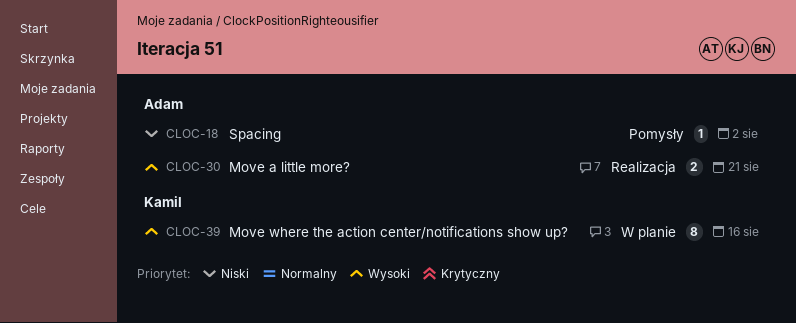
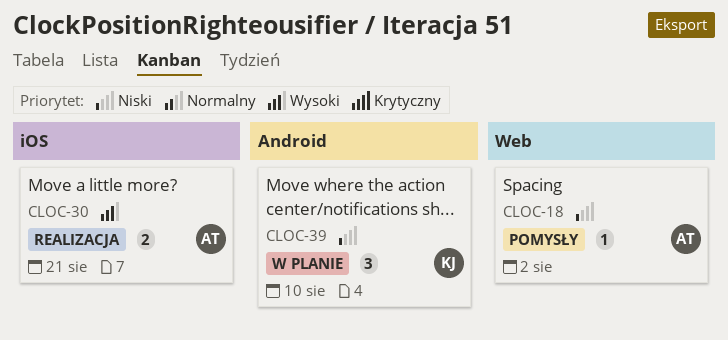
CLOC-39, priority: Wysoki -> Niski
CLOC-39, estimate: 8 -> 3
CLOC-39, due: Aug 16 -> Aug 10

